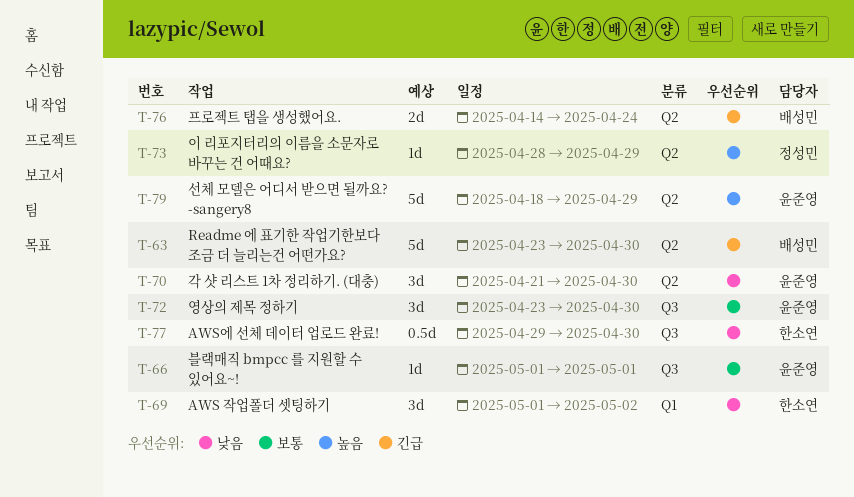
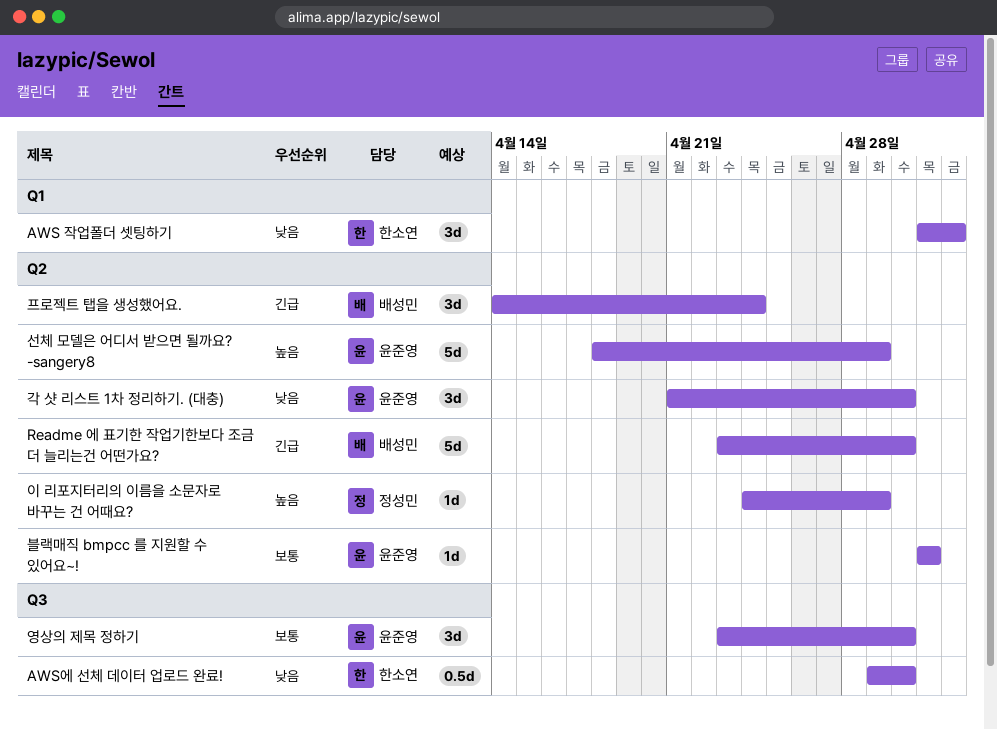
블랙매직 bmpcc 를 지원할 수 있어요~!, label: Q3 -> Q2
이 리포지터리의 이름을 소문자로 바꾸는 건 어때요?, start: Apr 28 -> Apr 24
프로젝트 탭을 생성했어요., estimate: 2d -> 3d

